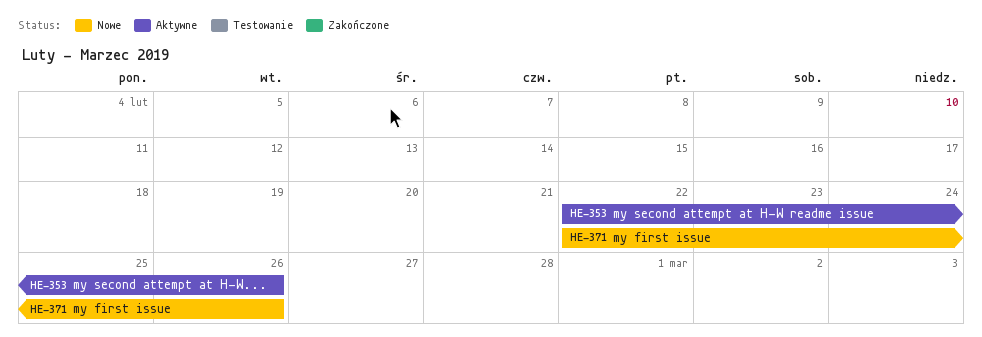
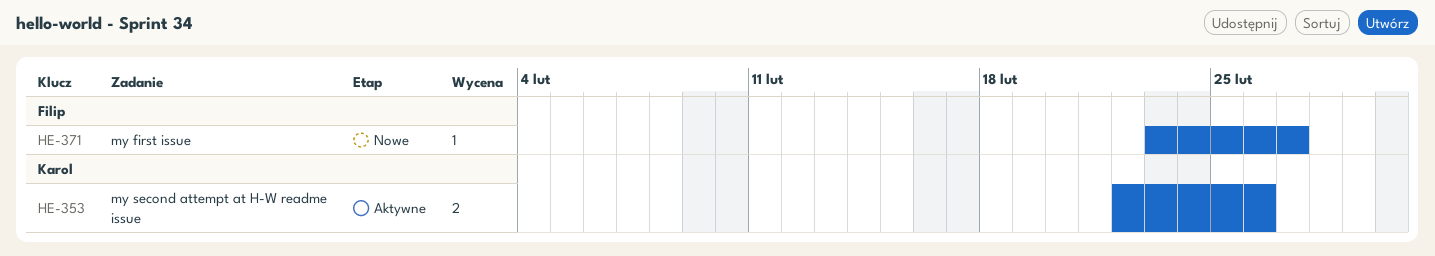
HE-371, start: Feb 22 -> Feb 23
HE-371, due: Feb 26 -> Feb 27

